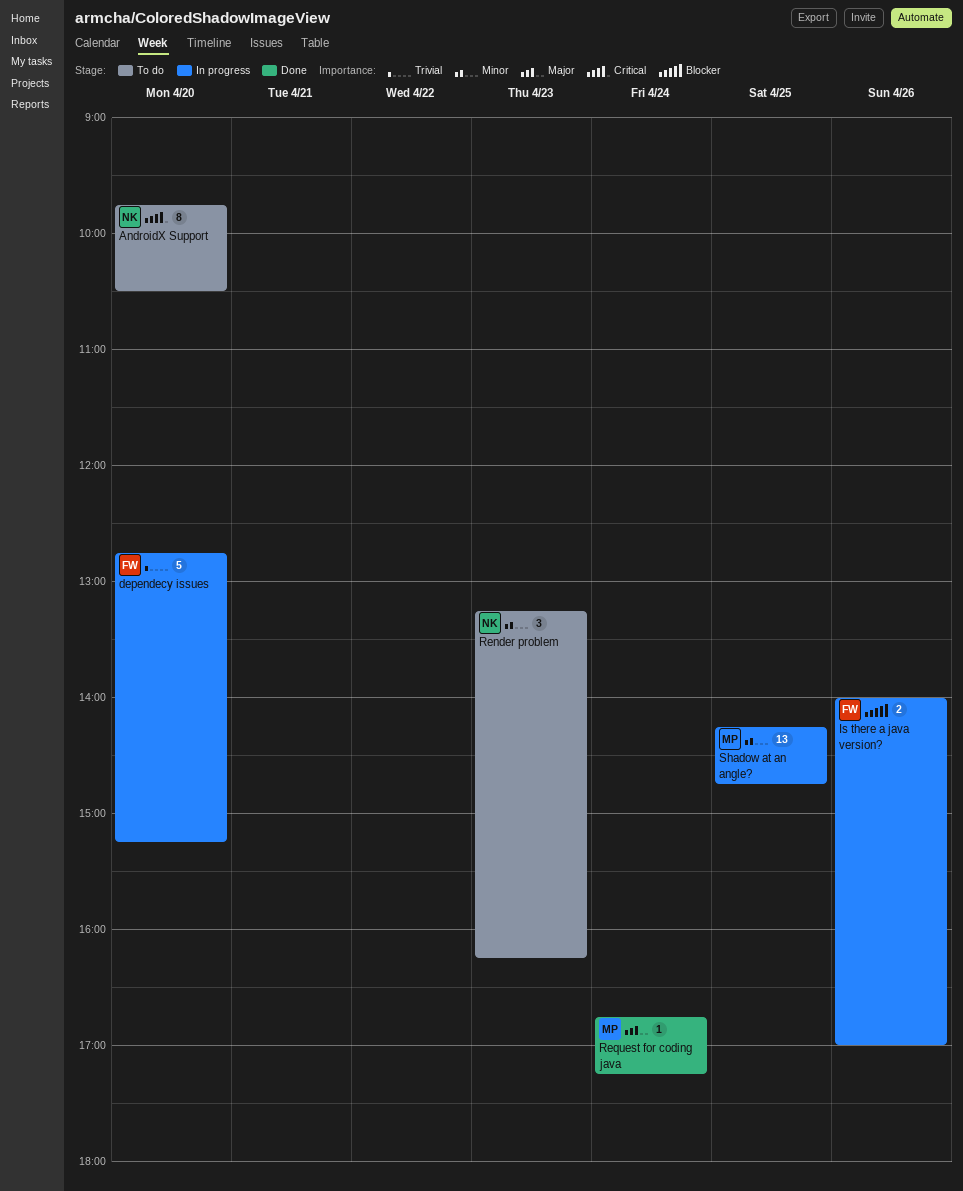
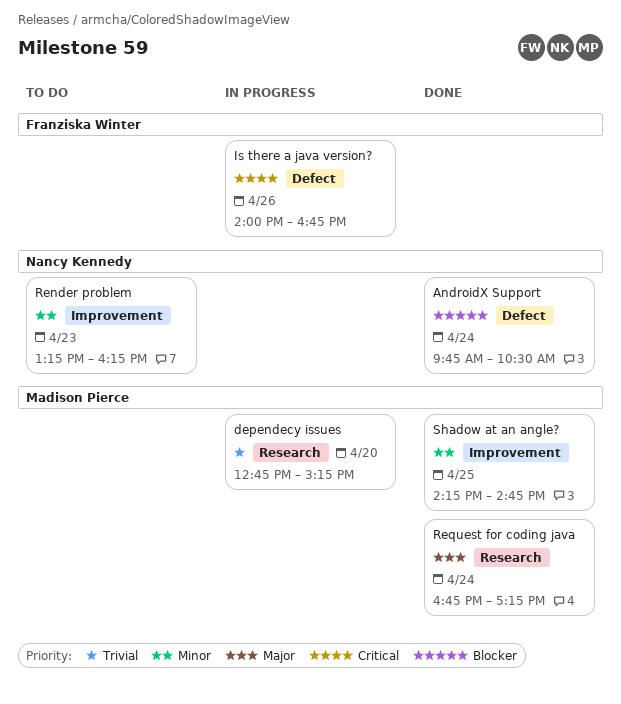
AndroidX Support, status: To do -> Done
AndroidX Support, priority: Critical -> Blocker
AndroidX Support, day: Apr 20 -> Apr 24
dependecy issues, owner: Franziska Winter -> Madison Pierce
Is there a java version?, priority: Blocker -> Critical
Is there a java version?, ends: 17:00 -> 16:45
Shadow at an angle?, status: In progress -> Done

